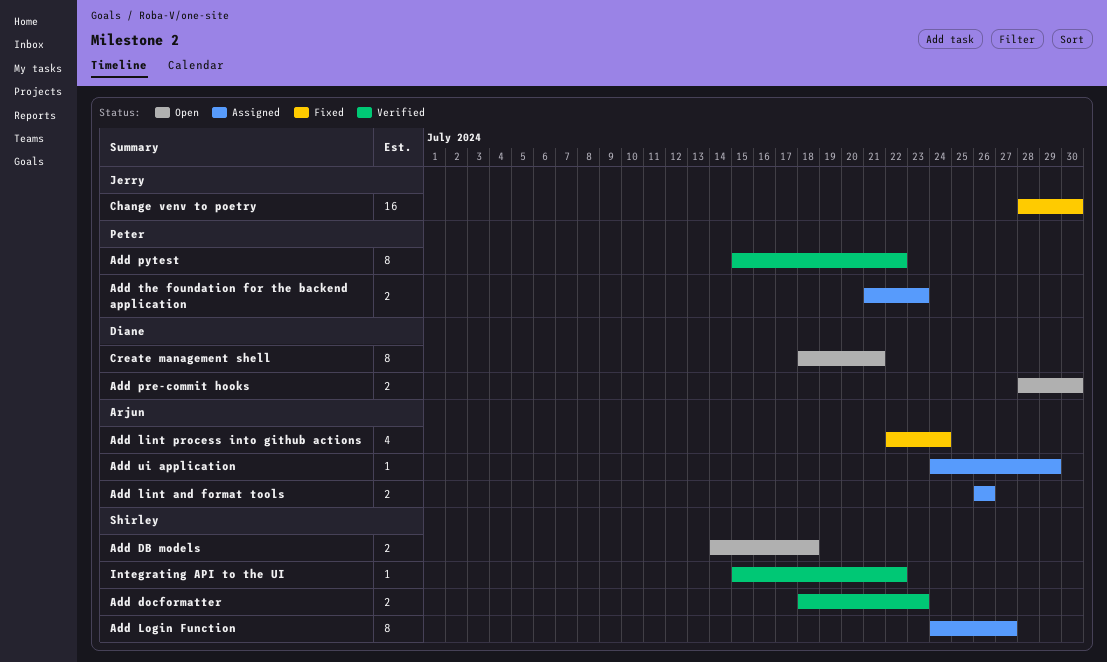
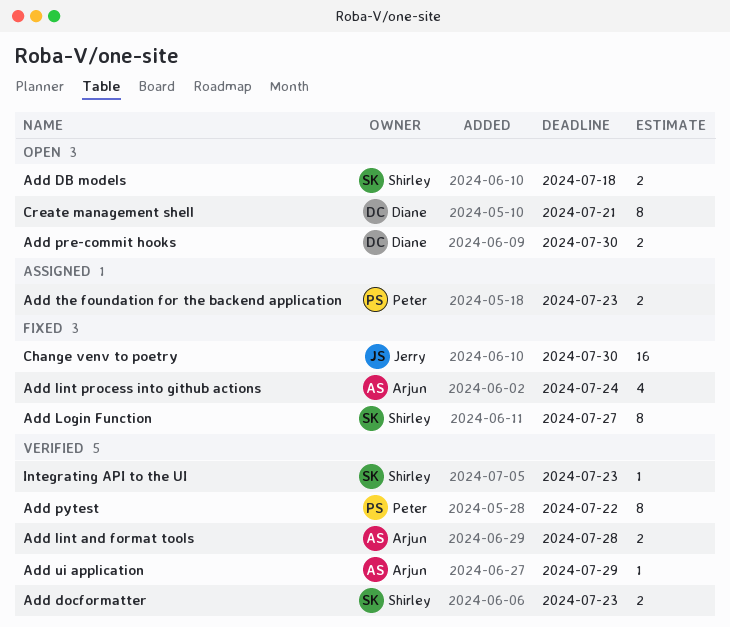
Add lint and format tools, status: Assigned -> Verified
Add lint and format tools, due: Jul 26 -> Jul 28
Add Login Function, status: Assigned -> Fixed
Add ui application, status: Assigned -> Verified
Integrating API to the UI, due: Jul 22 -> Jul 23

